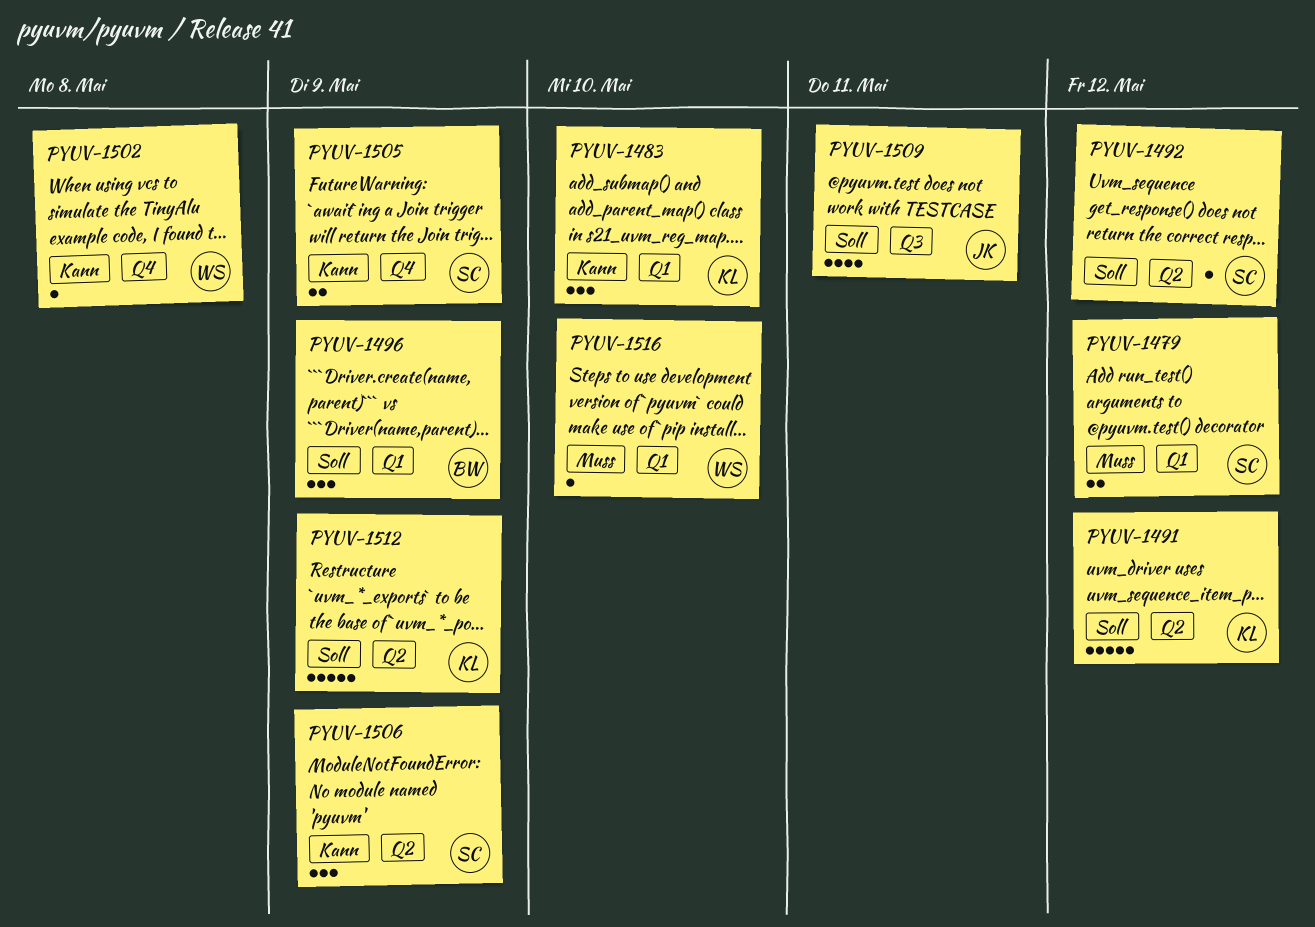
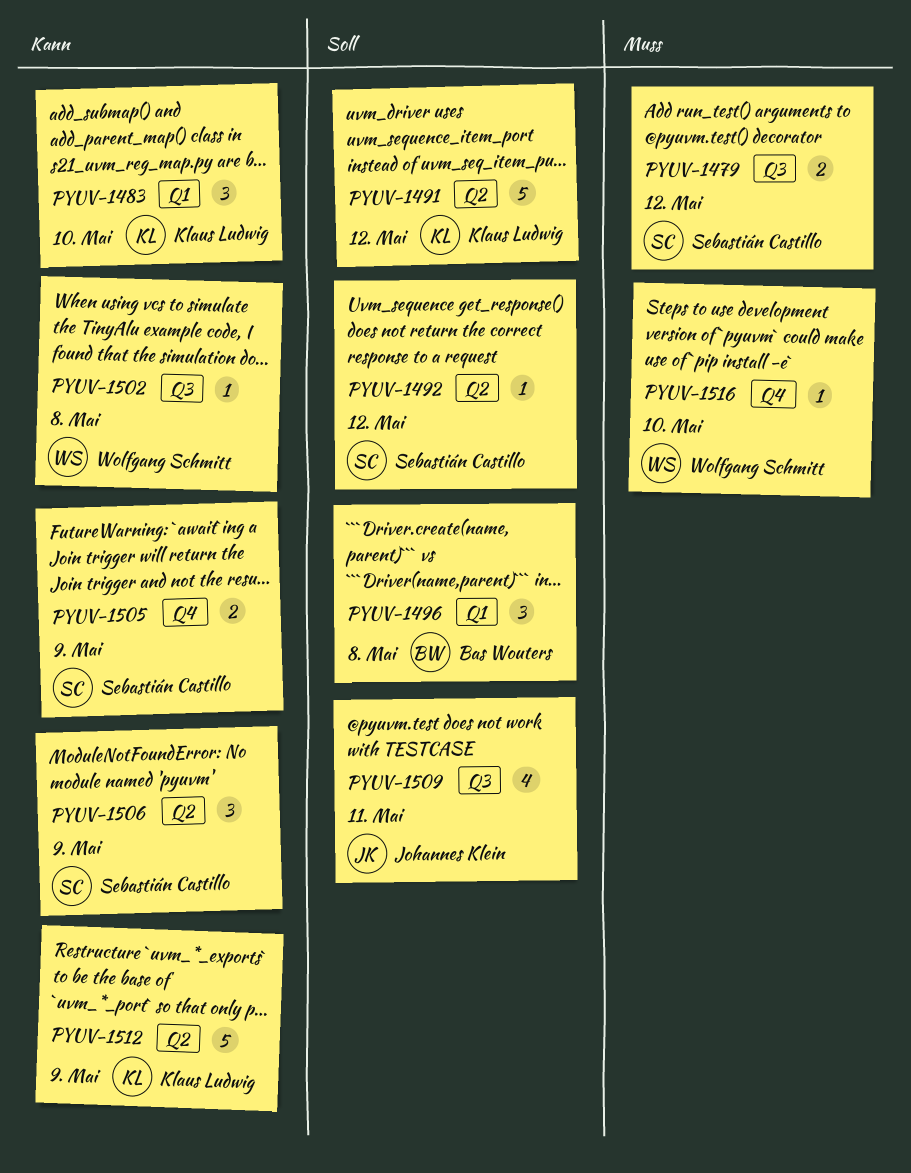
PYUV-1479, label: Q1 -> Q3
PYUV-1496, due: May 9 -> May 8
PYUV-1502, label: Q4 -> Q3
PYUV-1512, priority: Soll -> Kann
PYUV-1516, label: Q1 -> Q4

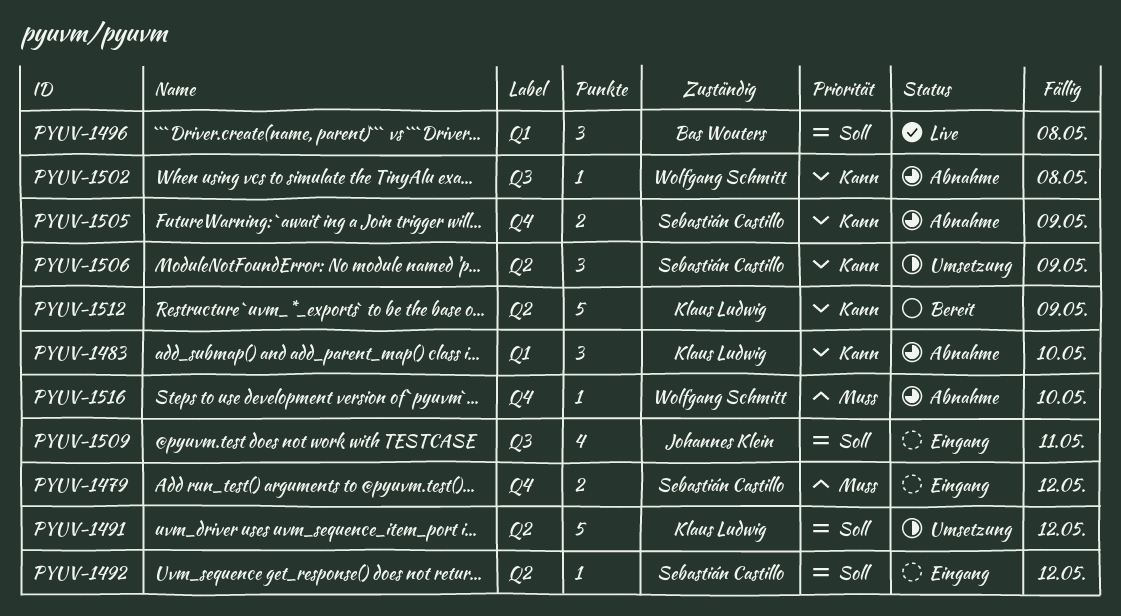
PYUV-1479, label: Q3 -> Q4

